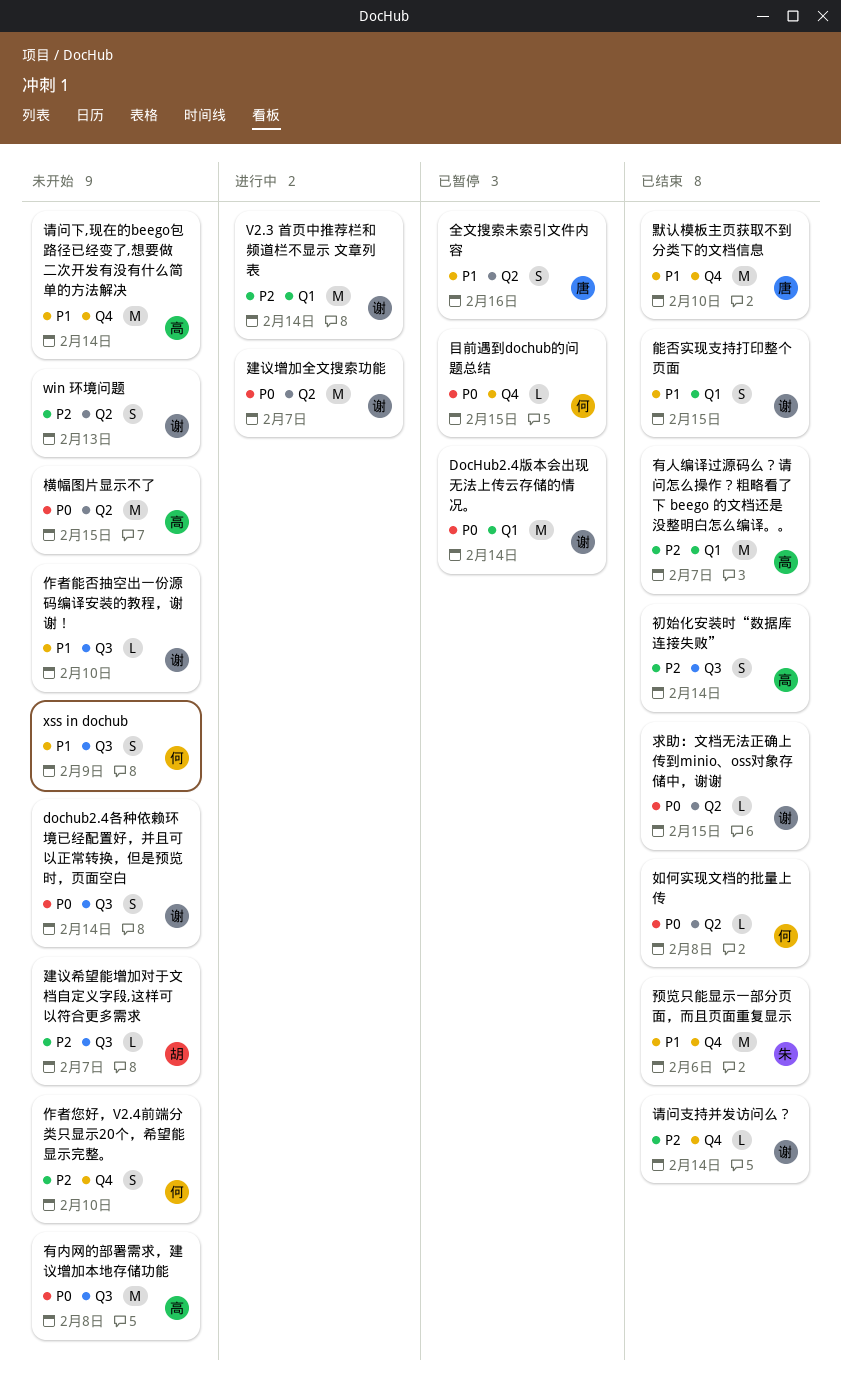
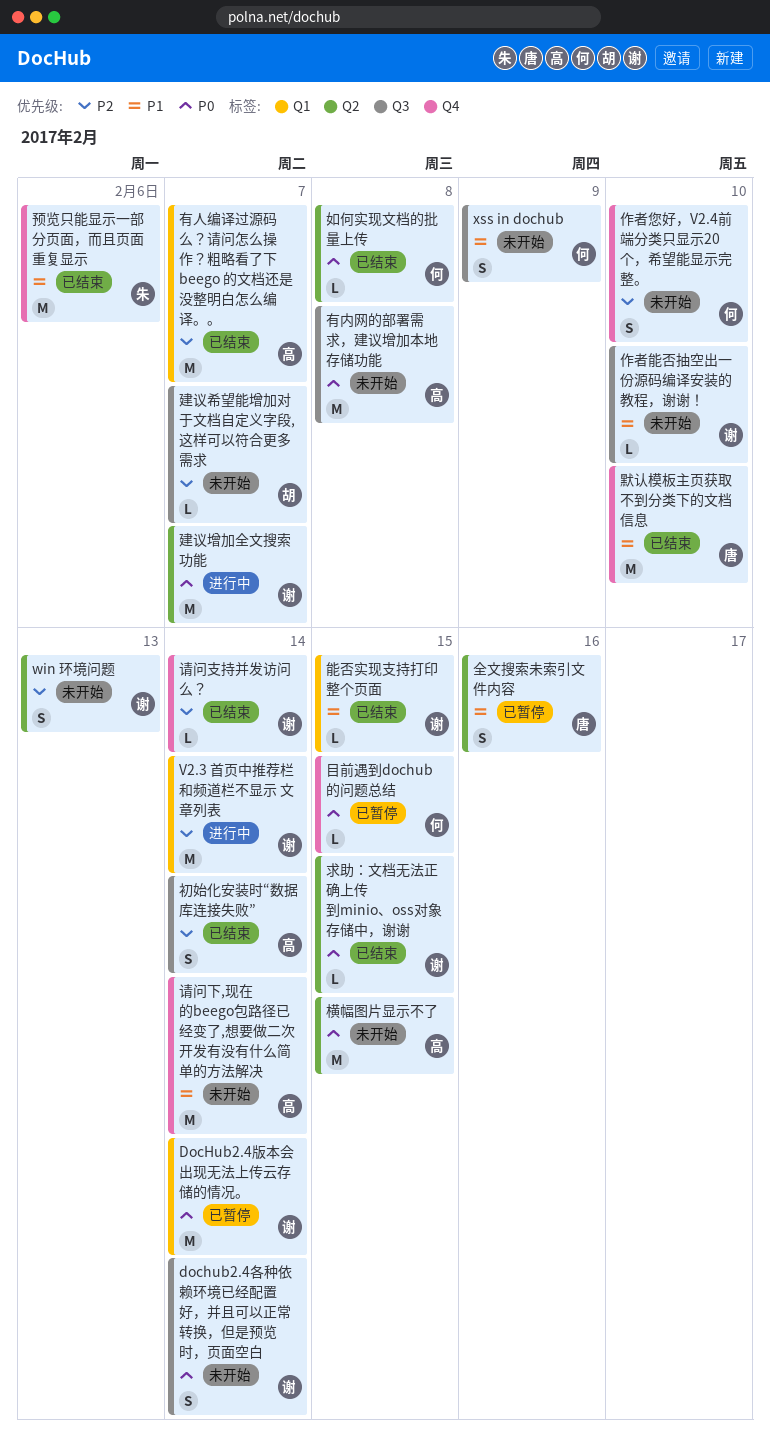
能否实现支持打印整个页面, estimate: S -> L

